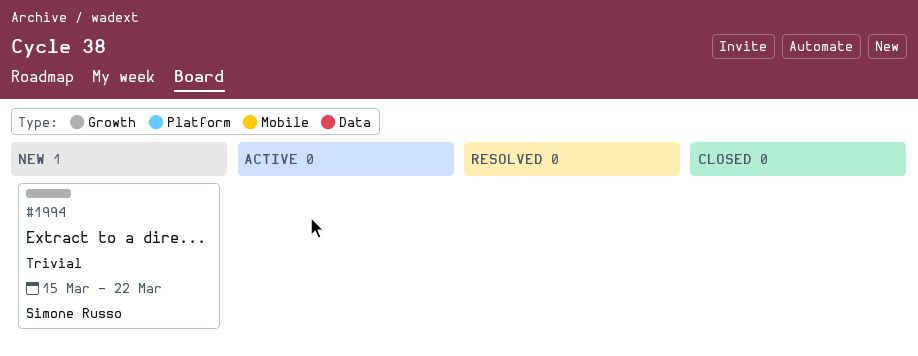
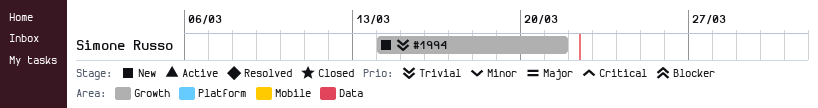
#1994, start: Mar 15 -> Mar 14
#1994, due: Mar 22 -> Mar 21

